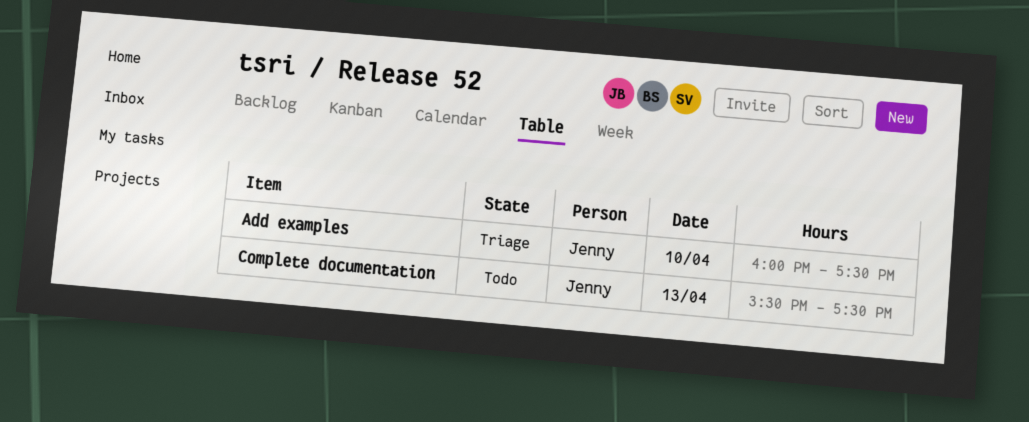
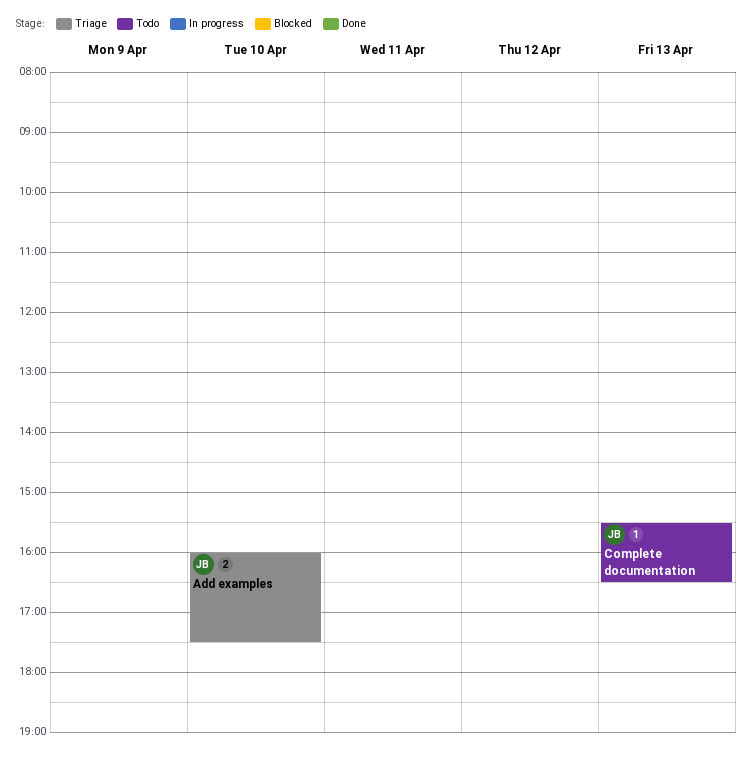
Complete documentation, ends: 17:30 -> 16:30

